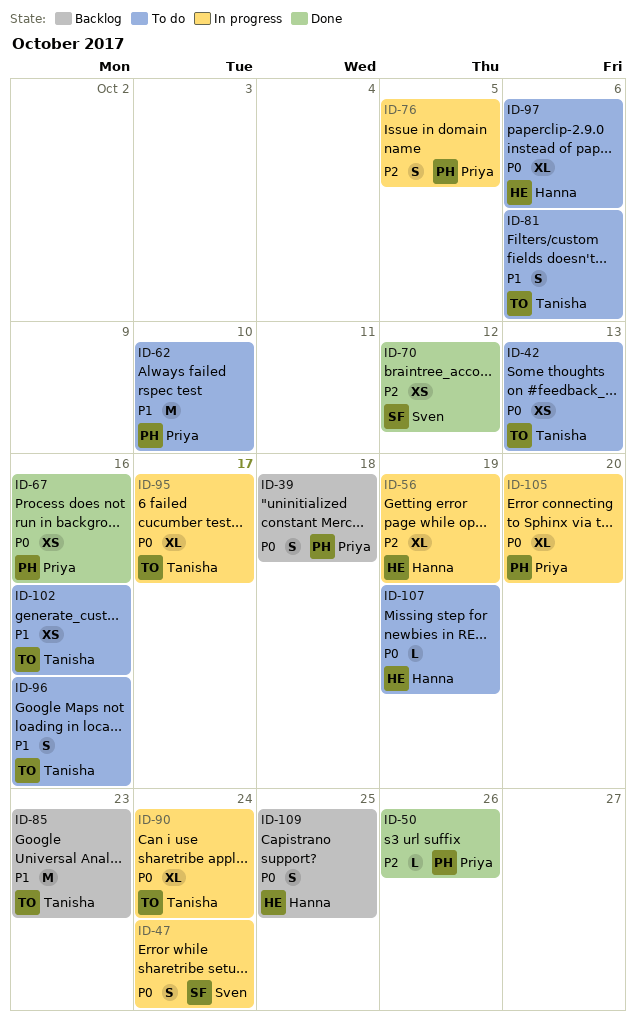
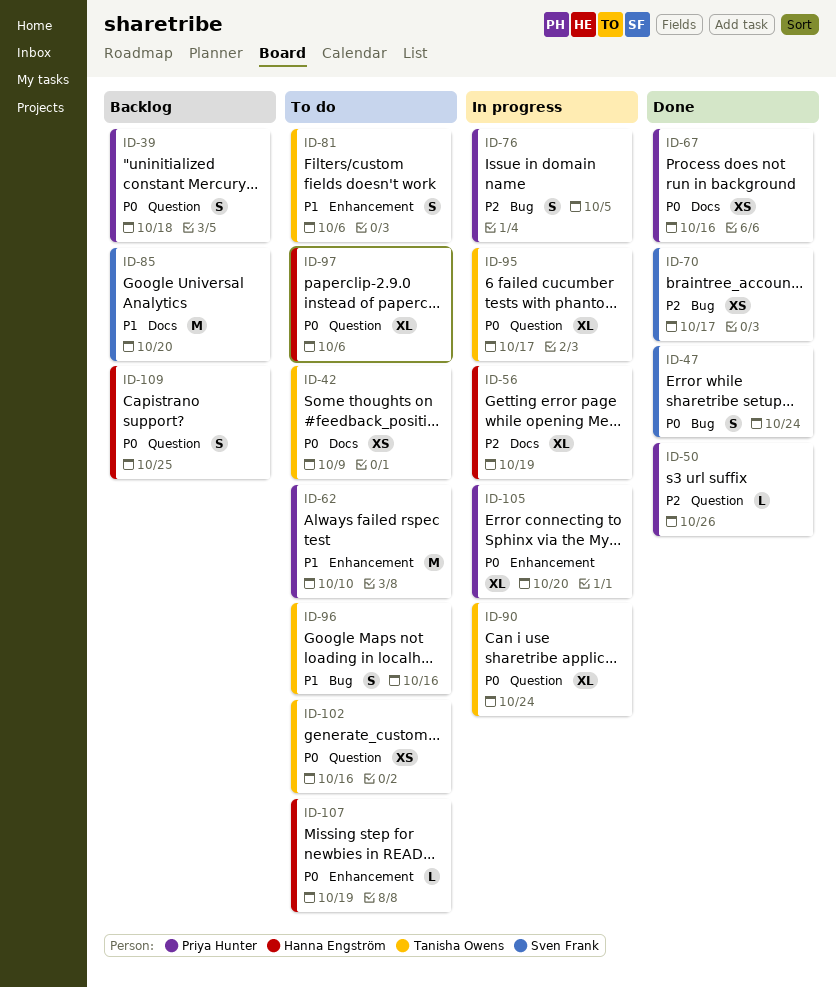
ID-42, due: Oct 13 -> Oct 9
ID-47, status: In progress -> Done
ID-70, due: Oct 12 -> Oct 17
ID-85, owner: Tanisha Owens -> Sven Frank
ID-85, due: Oct 23 -> Oct 20
ID-102, priority: P1 -> P0

